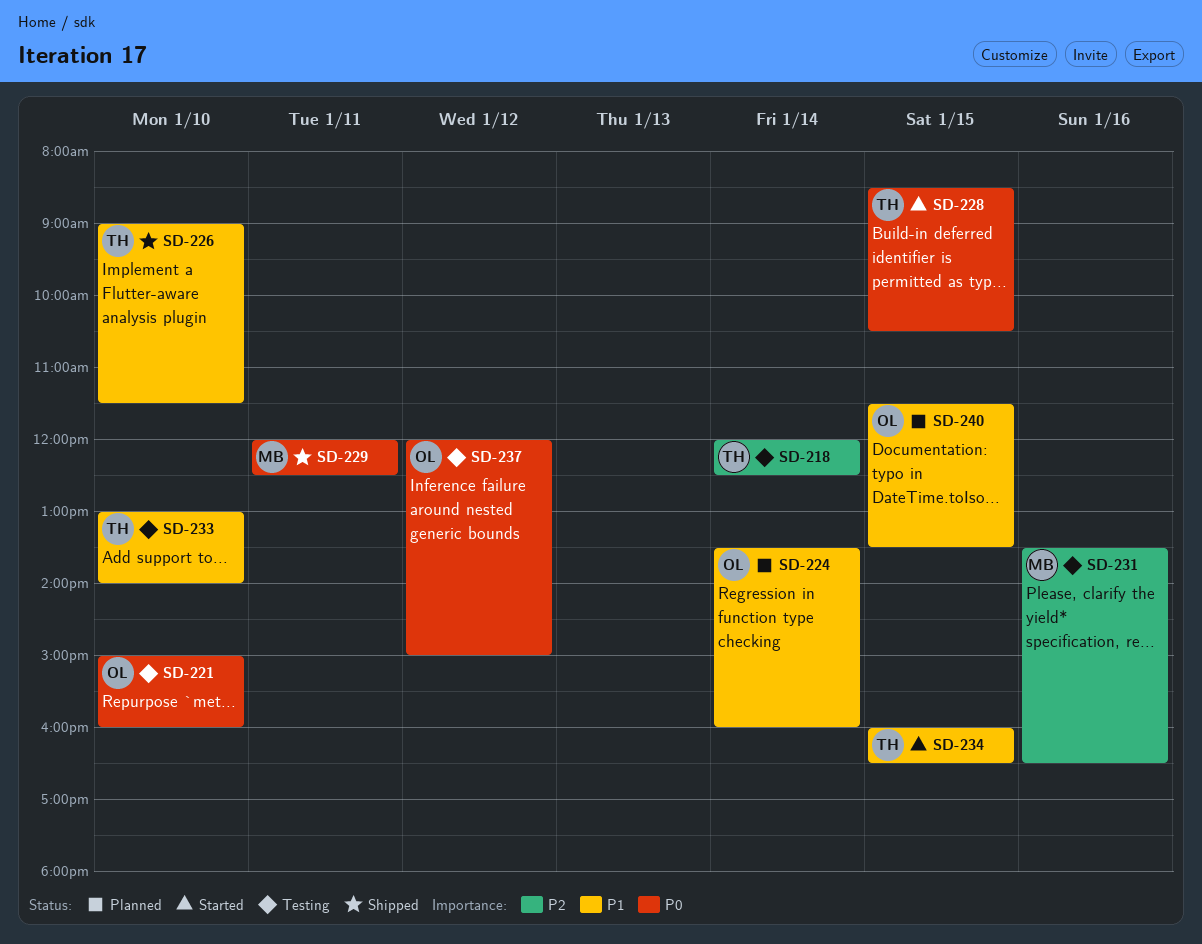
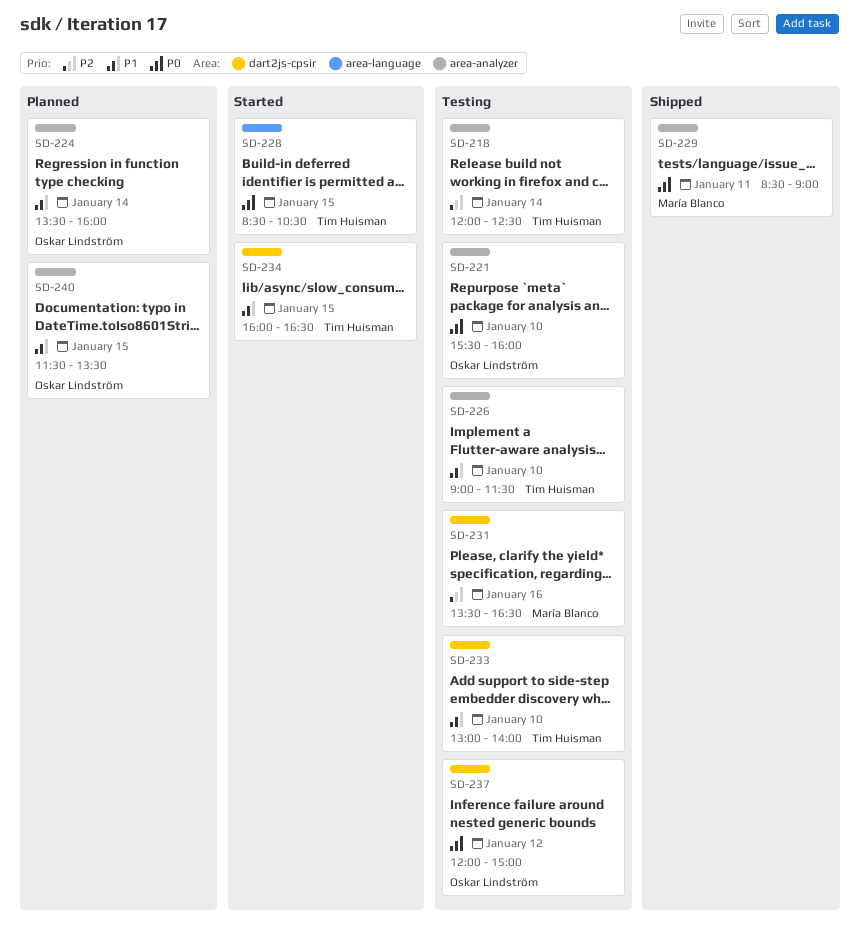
SD-221, begins: 15:00 -> 15:30
SD-226, status: Shipped -> Testing
SD-229, begins: 12:00 -> 08:30
SD-229, ends: 12:30 -> 09:00

